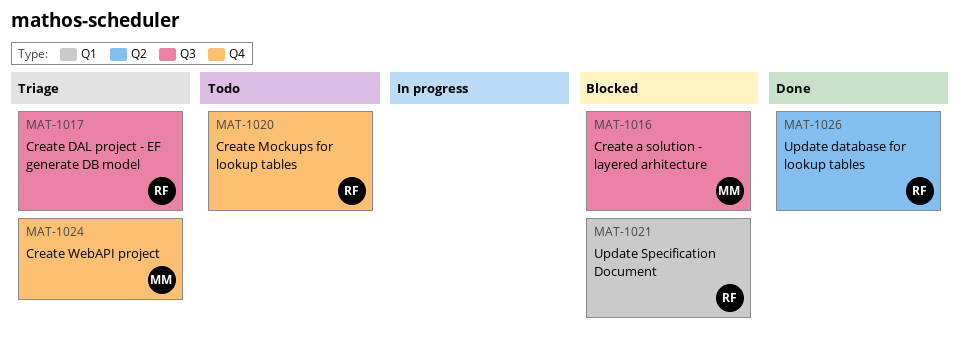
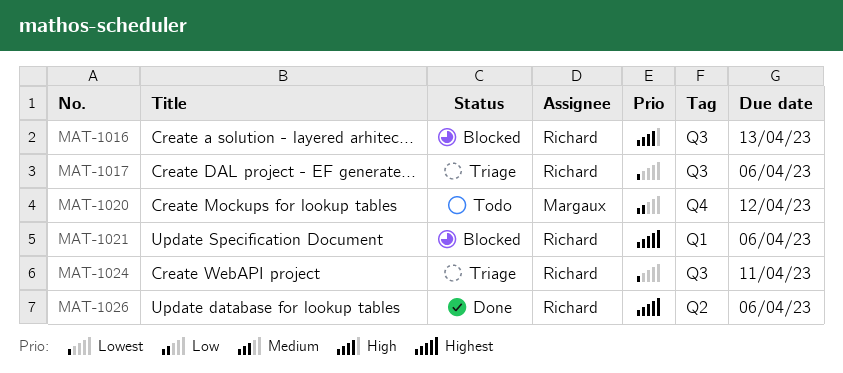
MAT-1016, owner: Margaux -> Richard
MAT-1020, owner: Richard -> Margaux
MAT-1024, owner: Margaux -> Richard
MAT-1024, label: Q4 -> Q3

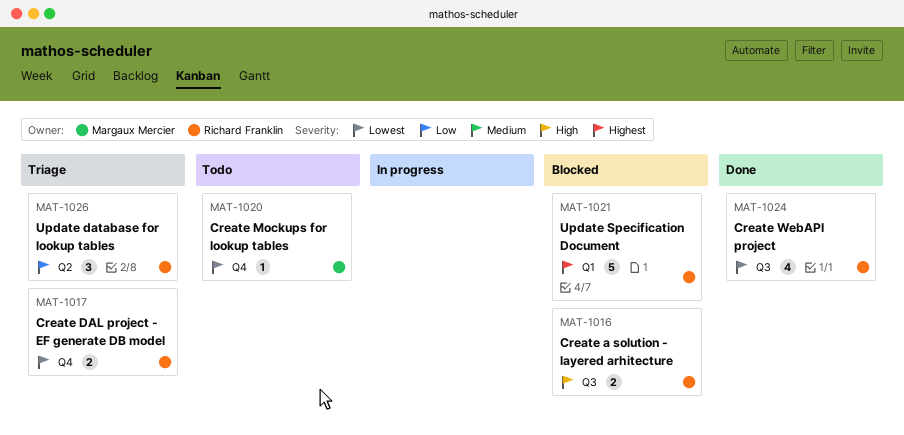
MAT-1017, label: Q3 -> Q4
MAT-1020, priority: Low -> Lowest
MAT-1024, status: Triage -> Done
MAT-1026, status: Done -> Triage
MAT-1026, priority: Highest -> Low

